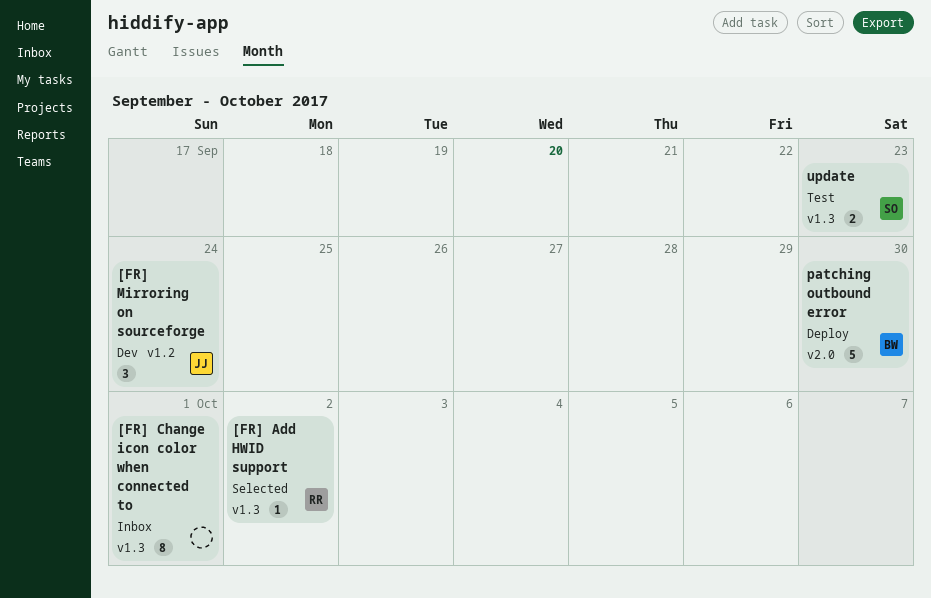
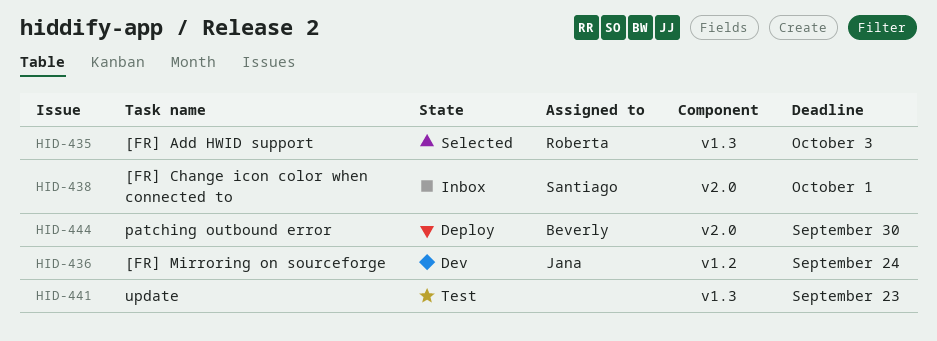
[FR] Add HWID support, due: Oct 2 -> Oct 3
[FR] Change icon color when connected to, owner: none -> Santiago
[FR] Change icon color when connected to, label: v1.3 -> v2.0
update, owner: Santiago -> none

